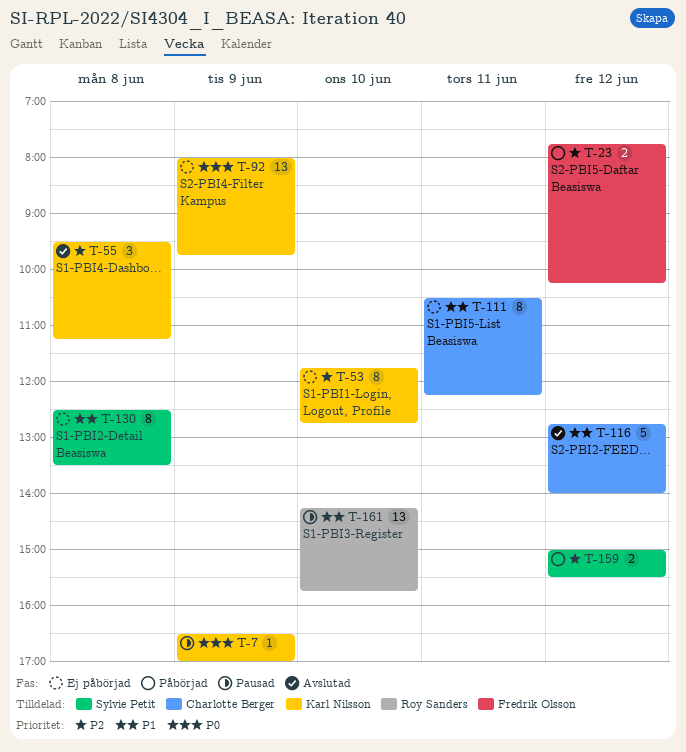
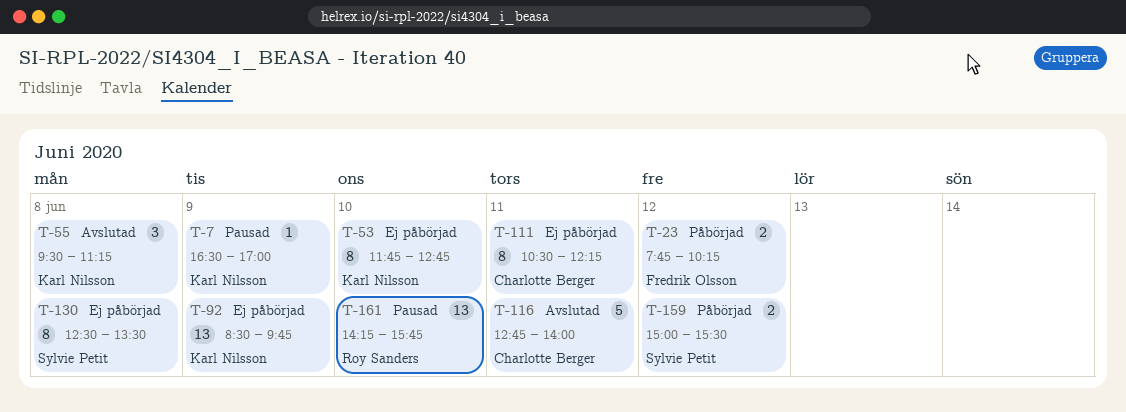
T-92, begins: 08:00 -> 08:30
T-116, day: Jun 12 -> Jun 11

